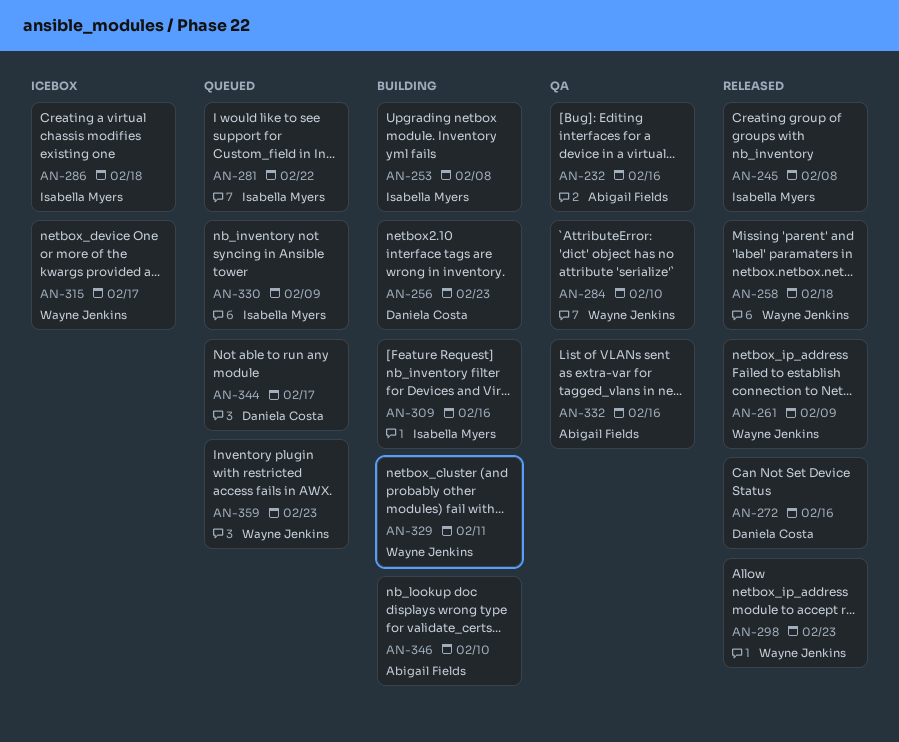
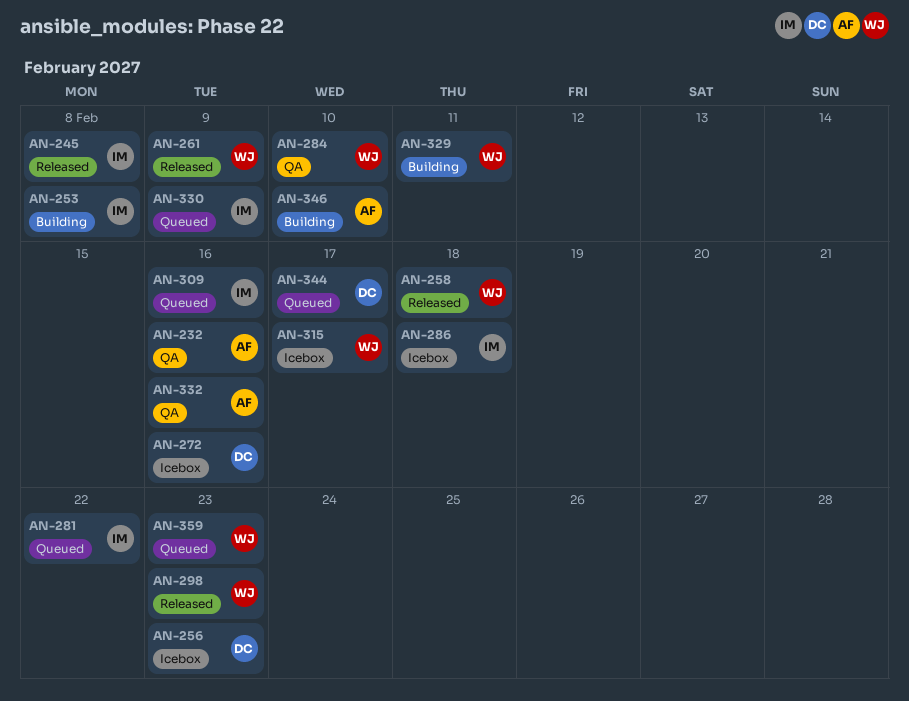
AN-256, status: Building -> Icebox
AN-272, status: Released -> Icebox
AN-309, status: Building -> Queued

